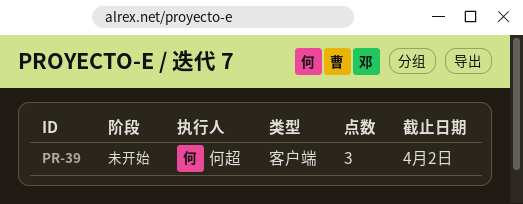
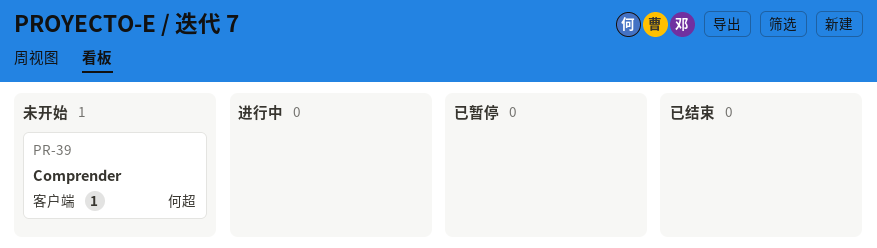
PR-39, estimate: 3 -> 1

